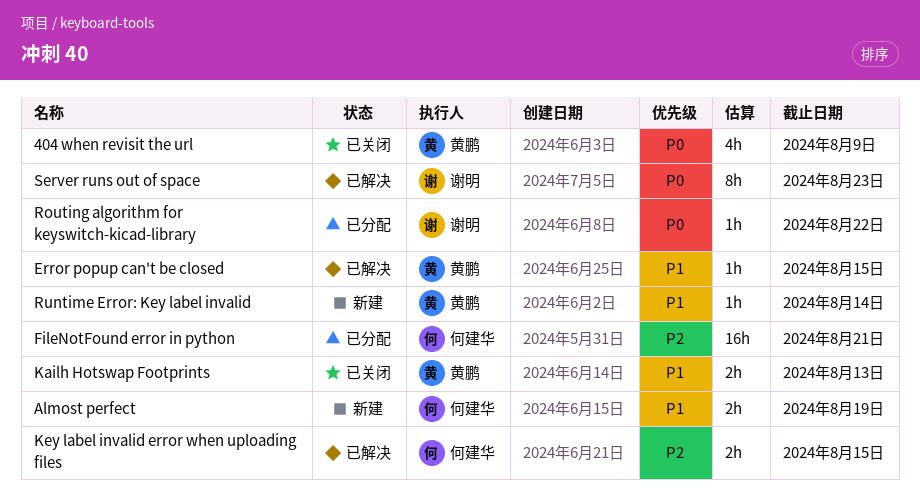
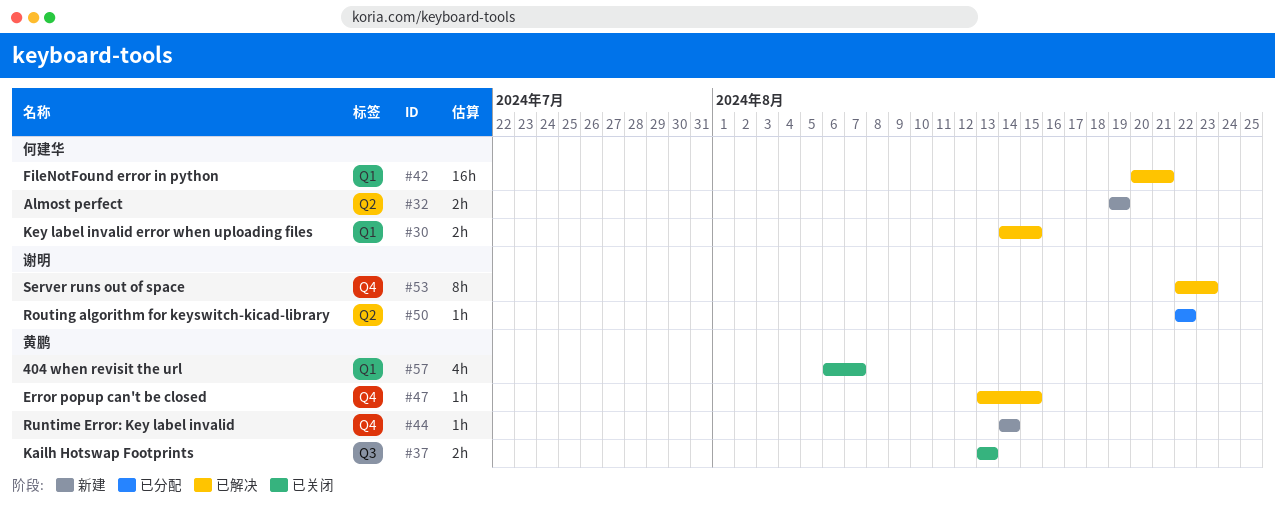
404 when revisit the url, due: Aug 9 -> Aug 7
FileNotFound error in python, status: 已分配 -> 已解决

